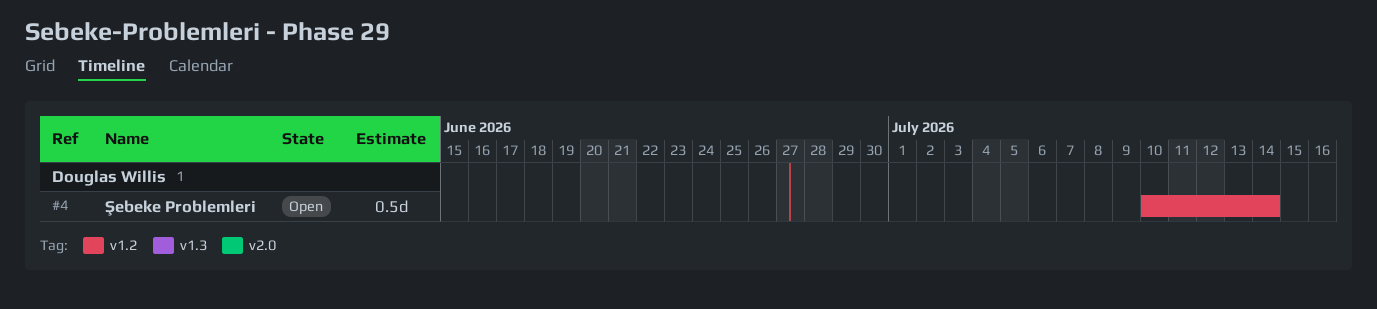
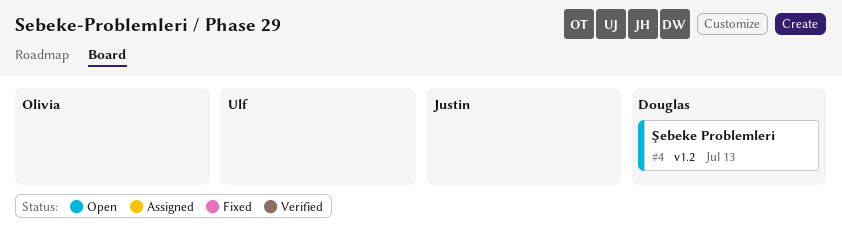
#4, due: Jul 14 -> Jul 13

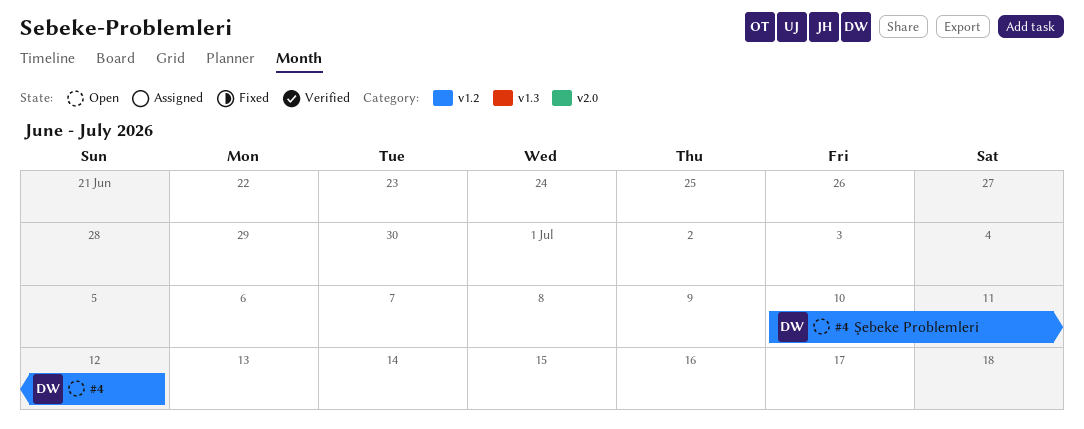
#4, due: Jul 13 -> Jul 12

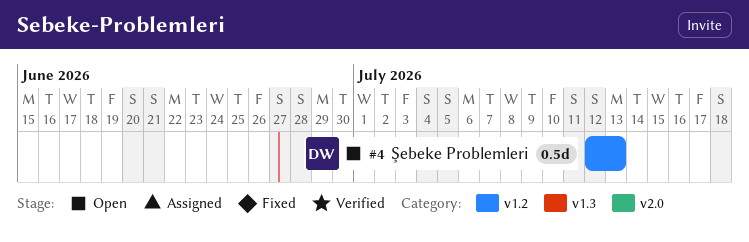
#4, start: Jul 10 -> Jul 12
#4, due: Jul 12 -> Jul 13

